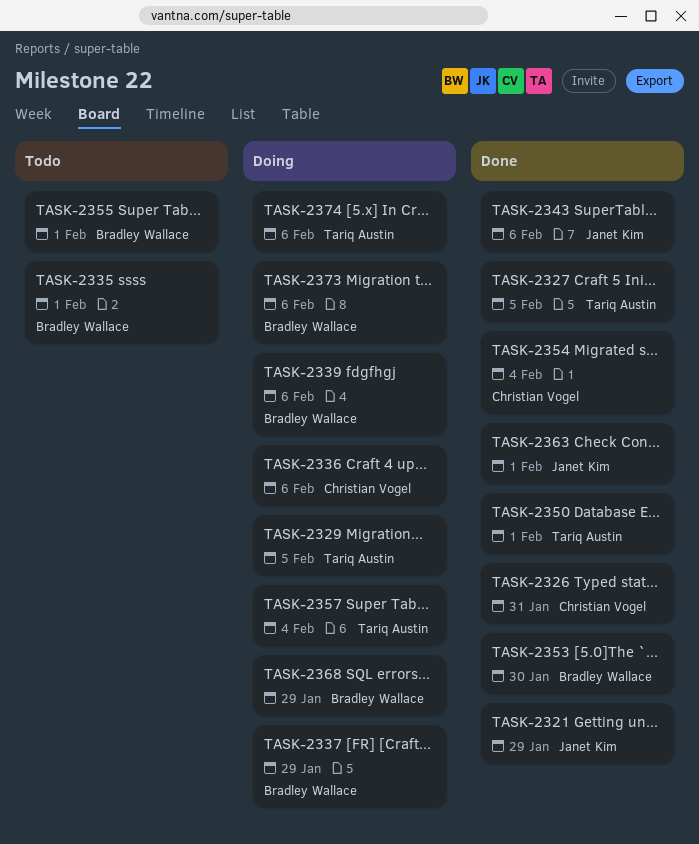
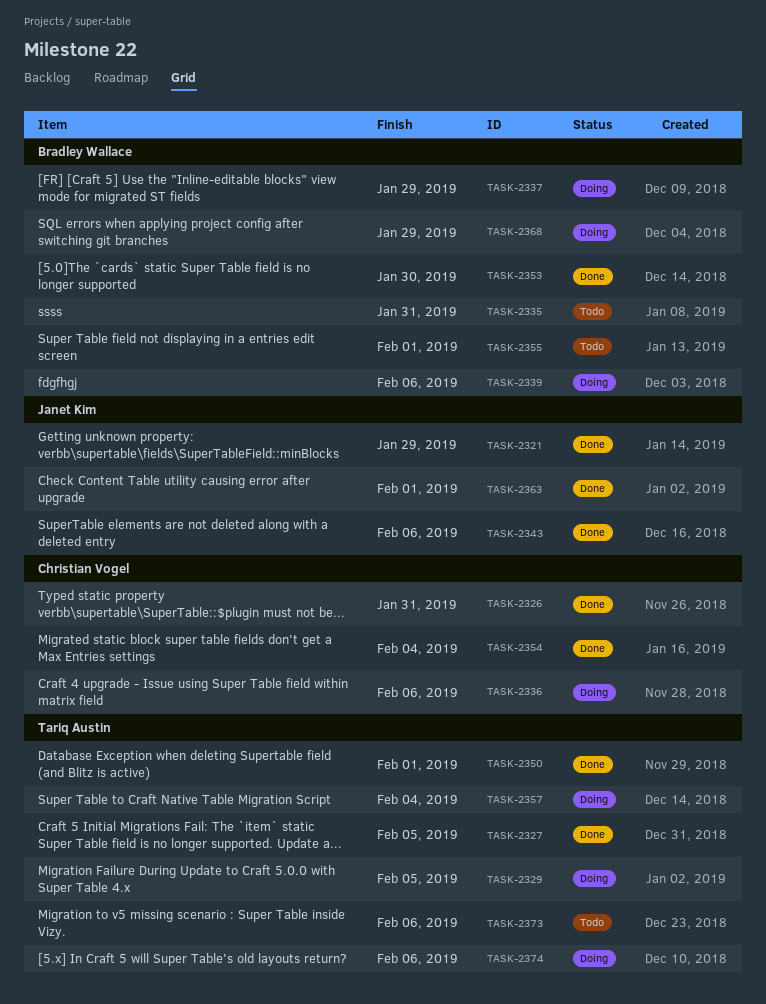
TASK-2335, due: Feb 1 -> Jan 31
TASK-2373, status: Doing -> Todo
TASK-2373, owner: Bradley Wallace -> Tariq Austin

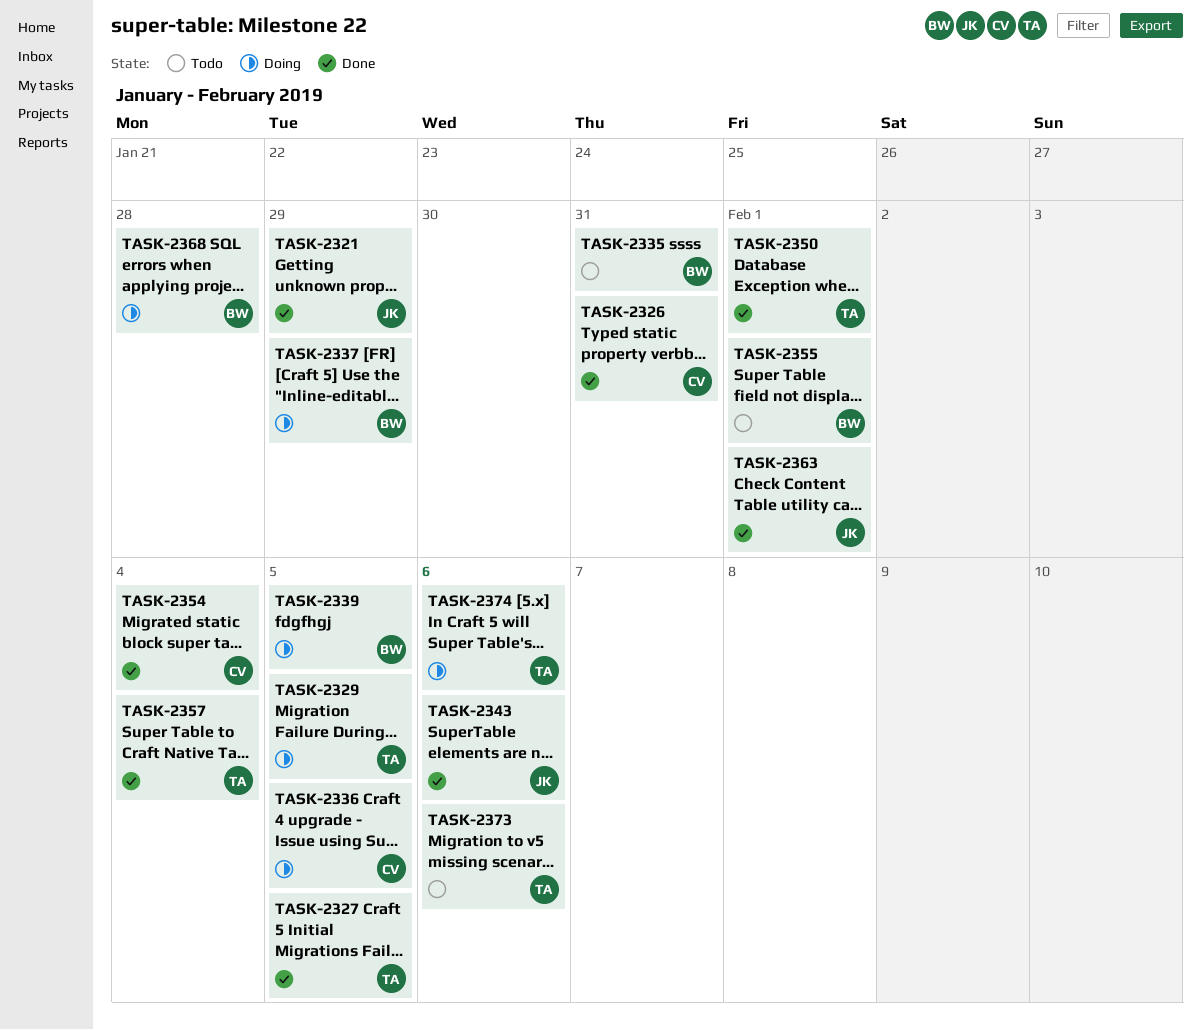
TASK-2336, due: Feb 6 -> Feb 5
TASK-2339, due: Feb 6 -> Feb 5
TASK-2353: present -> none
TASK-2357, status: Doing -> Done
TASK-2368, due: Jan 29 -> Jan 28

